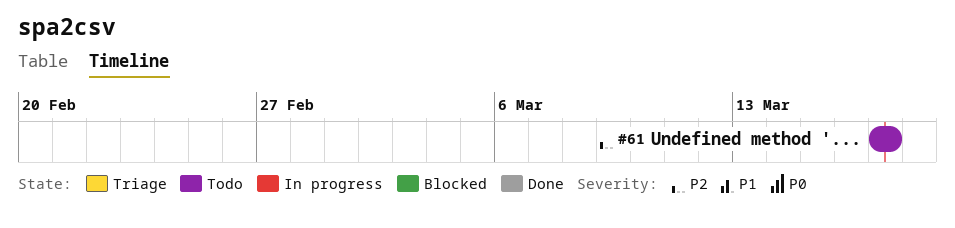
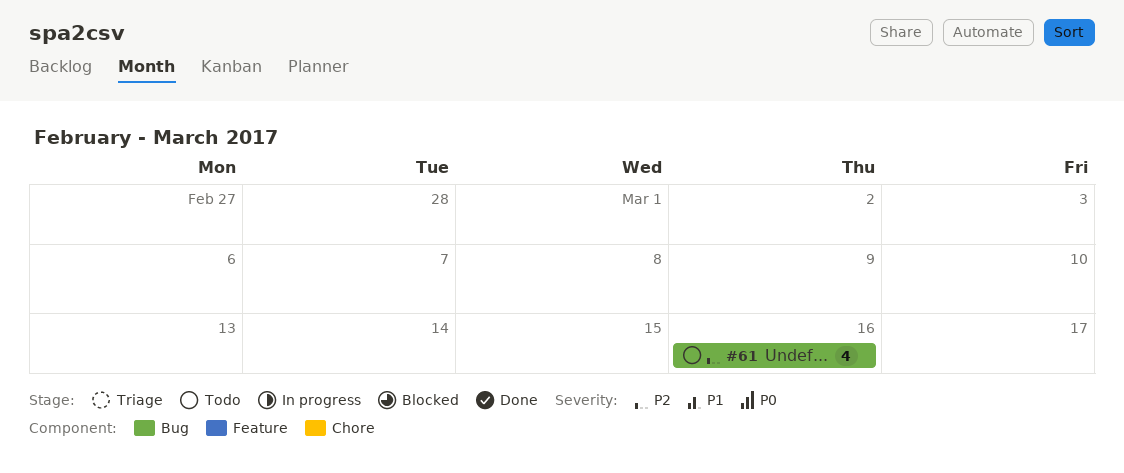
#61, start: Mar 17 -> Mar 16
#61, due: Mar 17 -> Mar 16

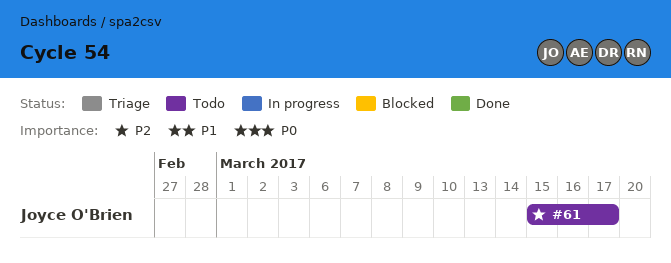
#61, start: Mar 16 -> Mar 15
#61, due: Mar 16 -> Mar 17

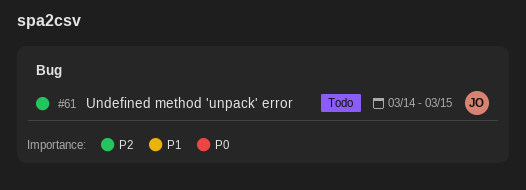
#61, start: Mar 15 -> Mar 14
#61, due: Mar 17 -> Mar 15

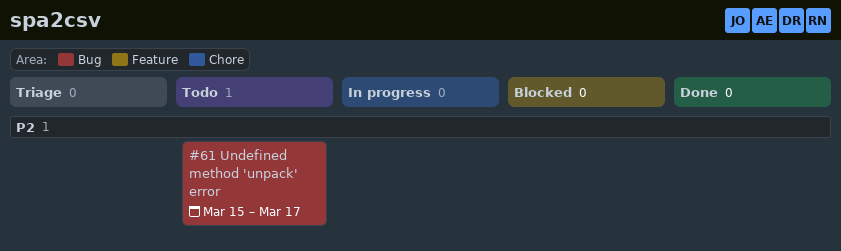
#61, start: Mar 14 -> Mar 15
#61, due: Mar 15 -> Mar 17

